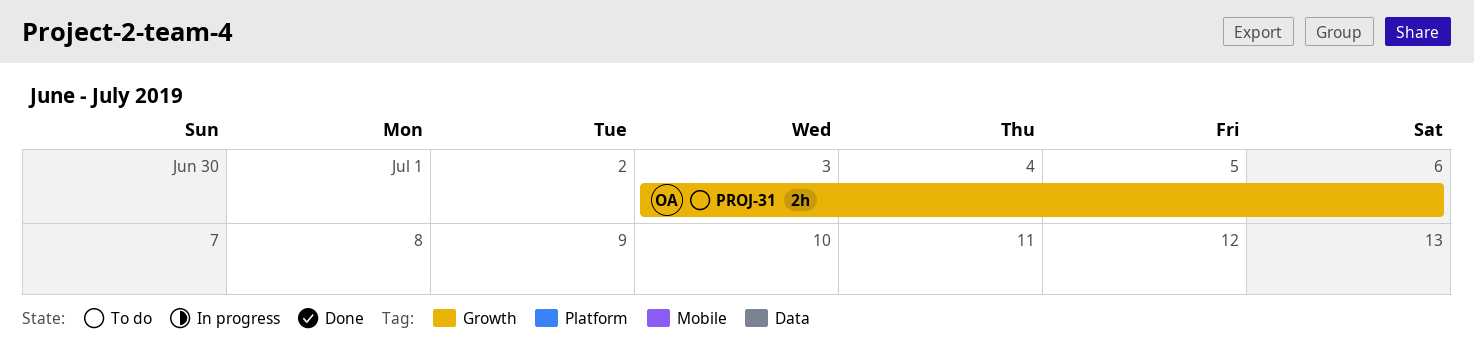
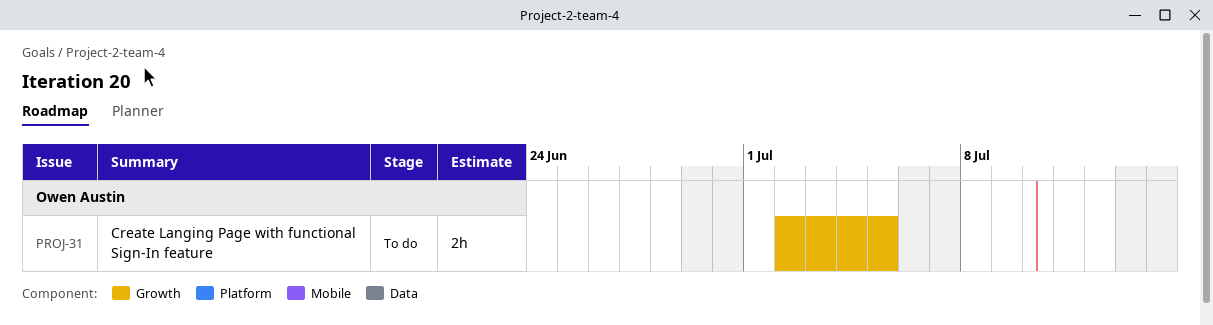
PROJ-31, start: Jul 3 -> Jul 2
PROJ-31, due: Jul 6 -> Jul 5

